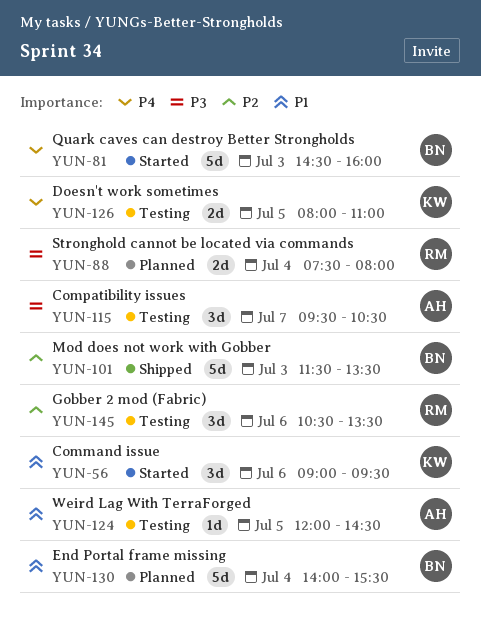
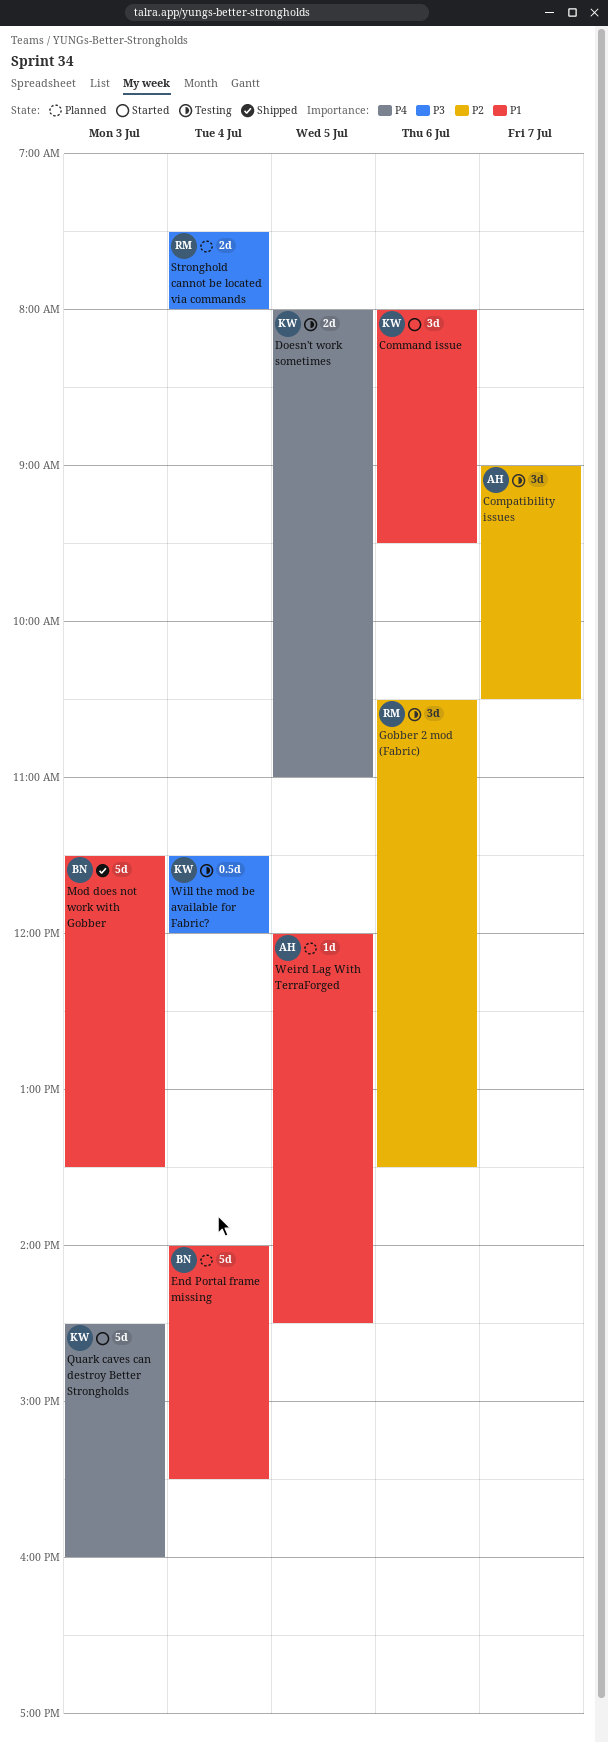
Command issue, begins: 09:00 -> 08:00
Compatibility issues, priority: P3 -> P2
Compatibility issues, begins: 09:30 -> 09:00
Mod does not work with Gobber, priority: P2 -> P1
Quark caves can destroy Better Strongholds, owner: BN -> KW
Weird Lag With TerraForged, status: Testing -> Planned
Will the mod be available for Fabric?: none -> present

